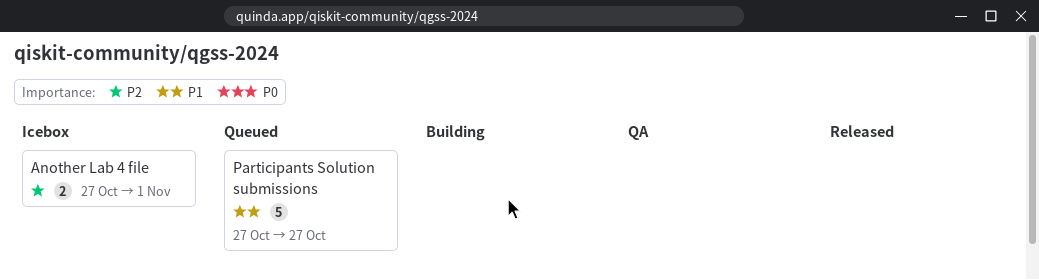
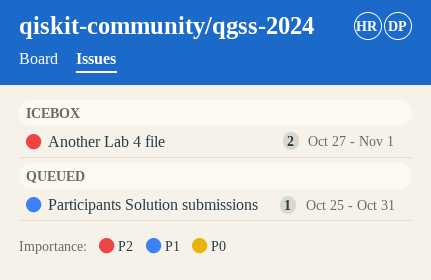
Participants Solution submissions, estimate: 5 -> 1
Participants Solution submissions, start: Oct 27 -> Oct 25
Participants Solution submissions, due: Oct 27 -> Oct 31

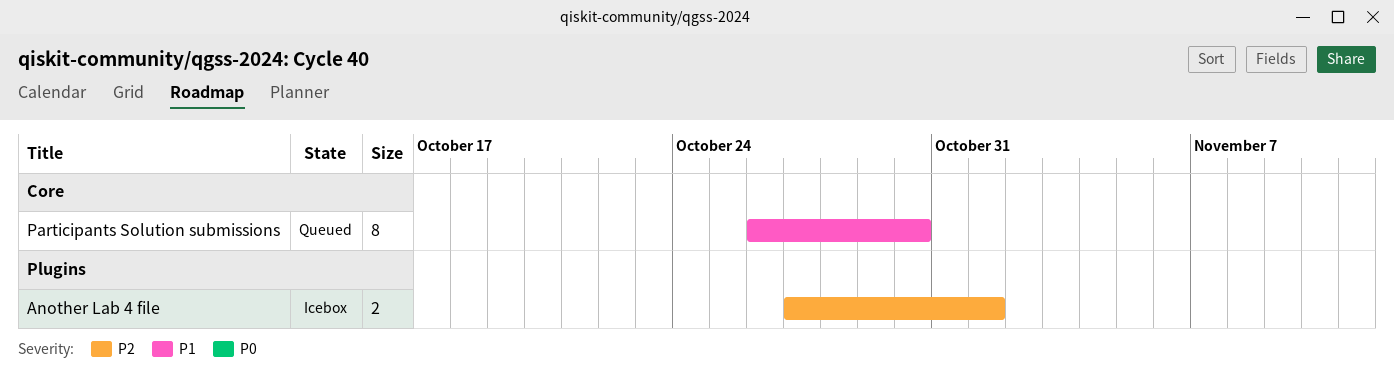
Participants Solution submissions, estimate: 1 -> 8
Participants Solution submissions, start: Oct 25 -> Oct 26
Participants Solution submissions, due: Oct 31 -> Oct 30

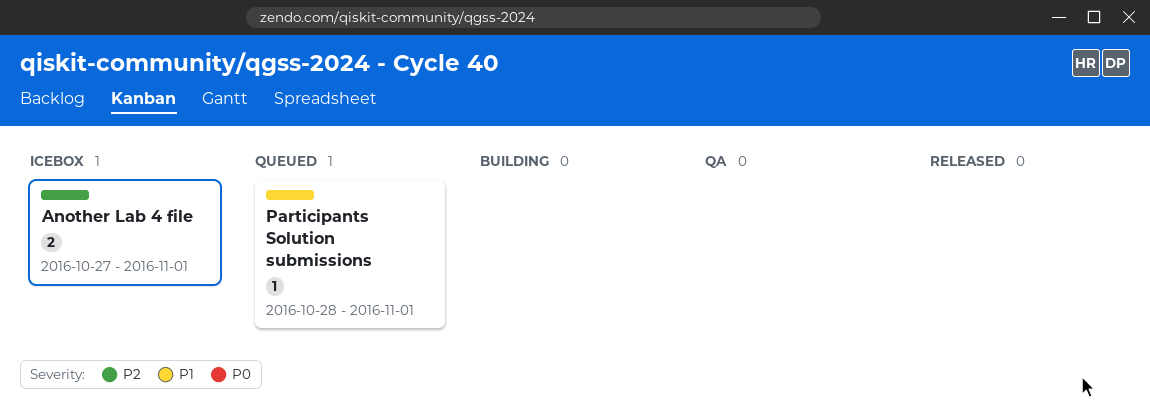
Participants Solution submissions, estimate: 8 -> 1
Participants Solution submissions, start: Oct 26 -> Oct 28
Participants Solution submissions, due: Oct 30 -> Nov 1

